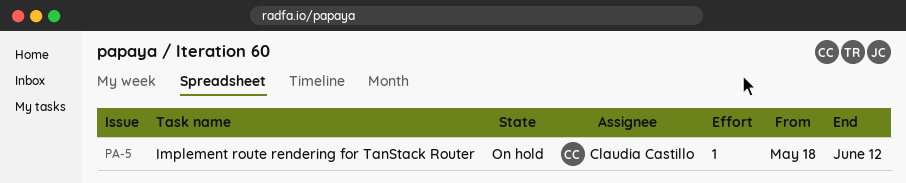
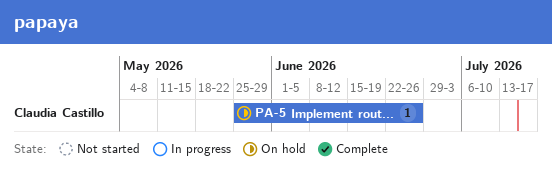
PA-5, start: May 18 -> May 25
PA-5, due: Jun 12 -> Jun 26

